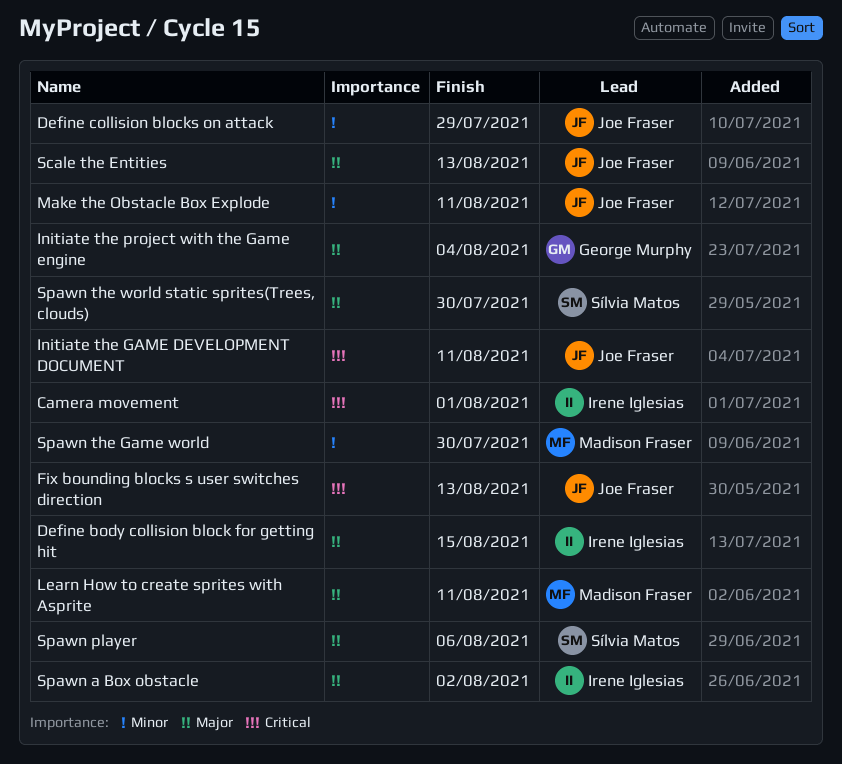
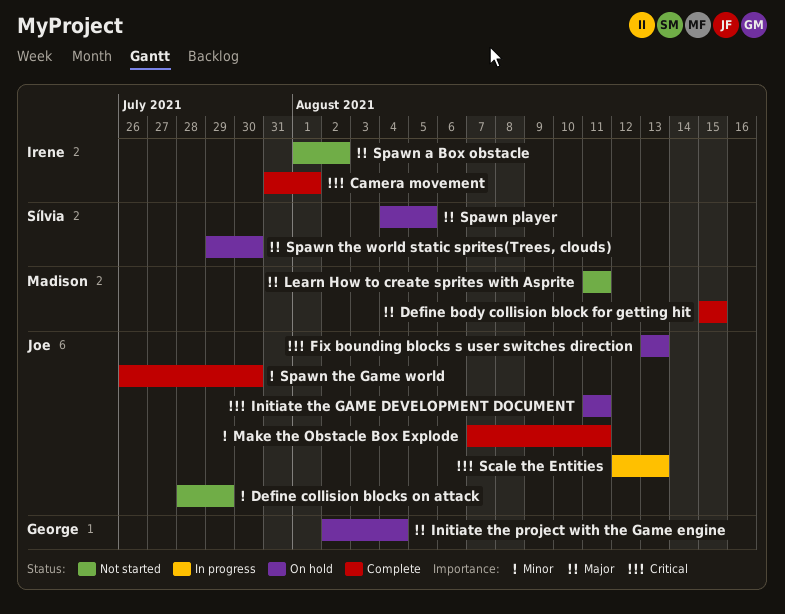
Define body collision block for getting hit, owner: Irene Iglesias -> Madison Fraser
Scale the Entities, priority: Major -> Critical
Spawn player, due: Aug 6 -> Aug 5
Spawn the Game world, owner: Madison Fraser -> Joe Fraser

